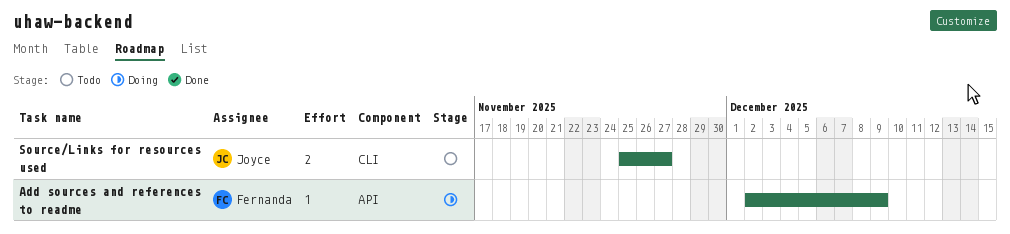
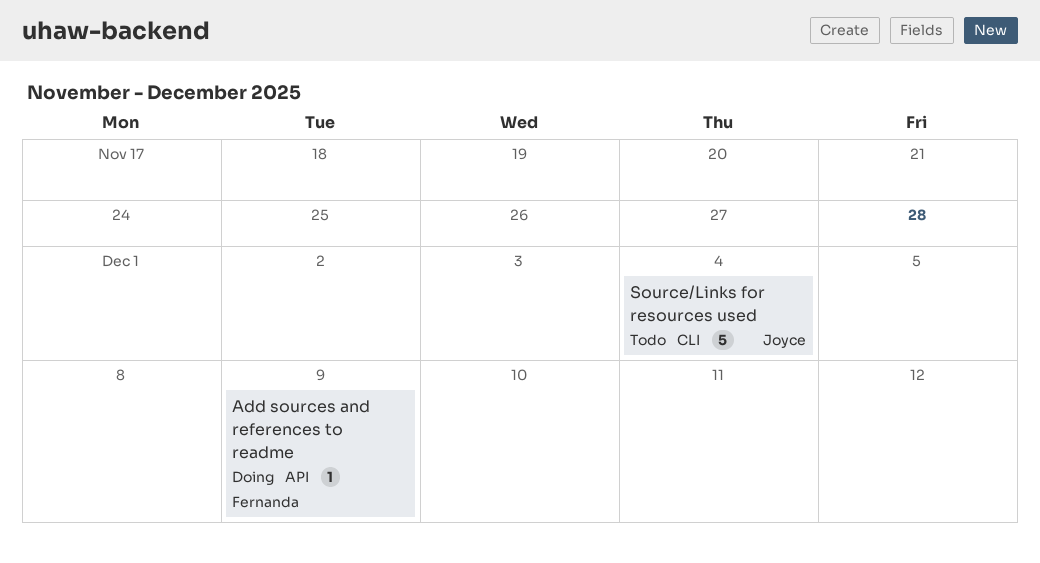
Source/Links for resources used, estimate: 2 -> 5
Source/Links for resources used, due: Nov 27 -> Dec 4

